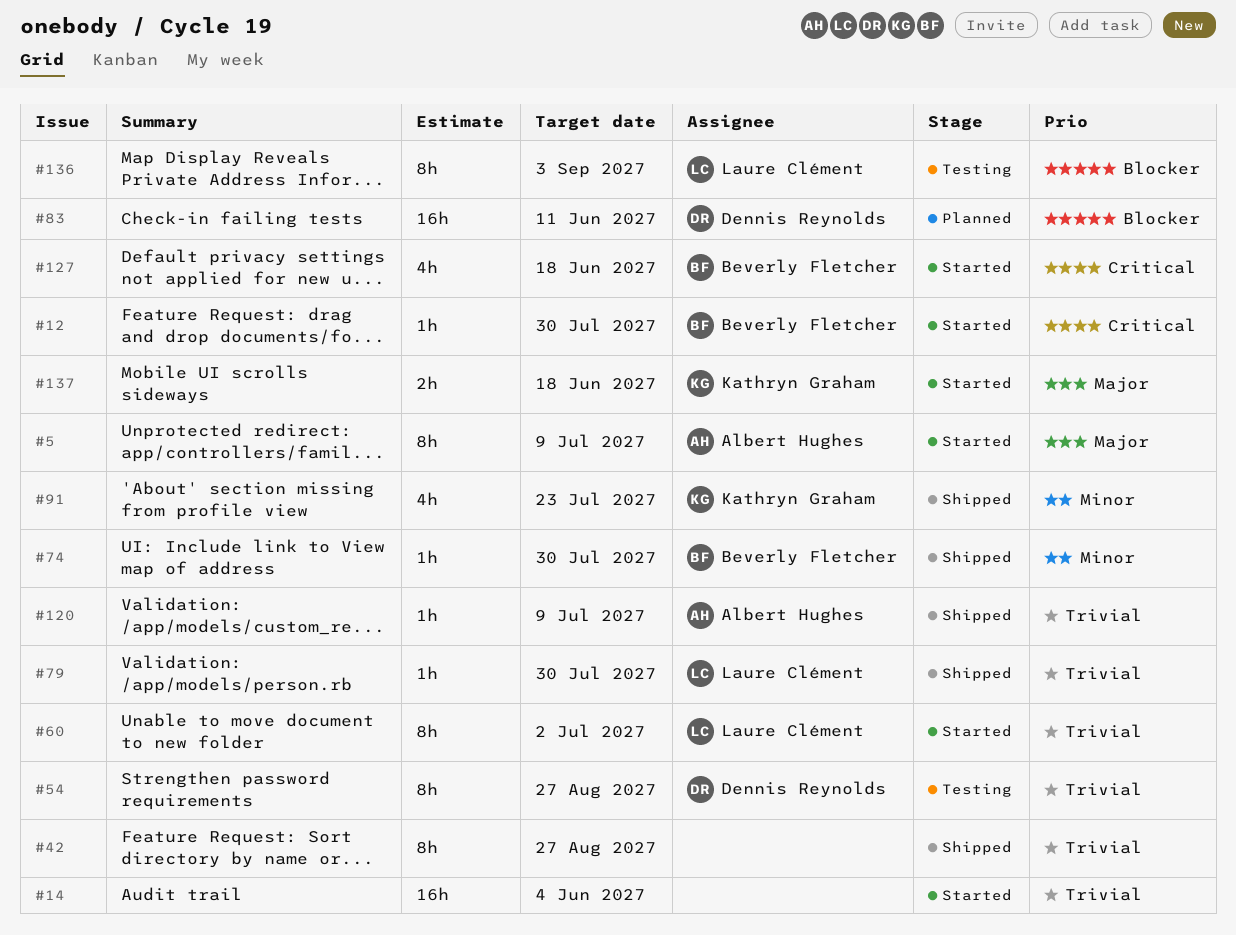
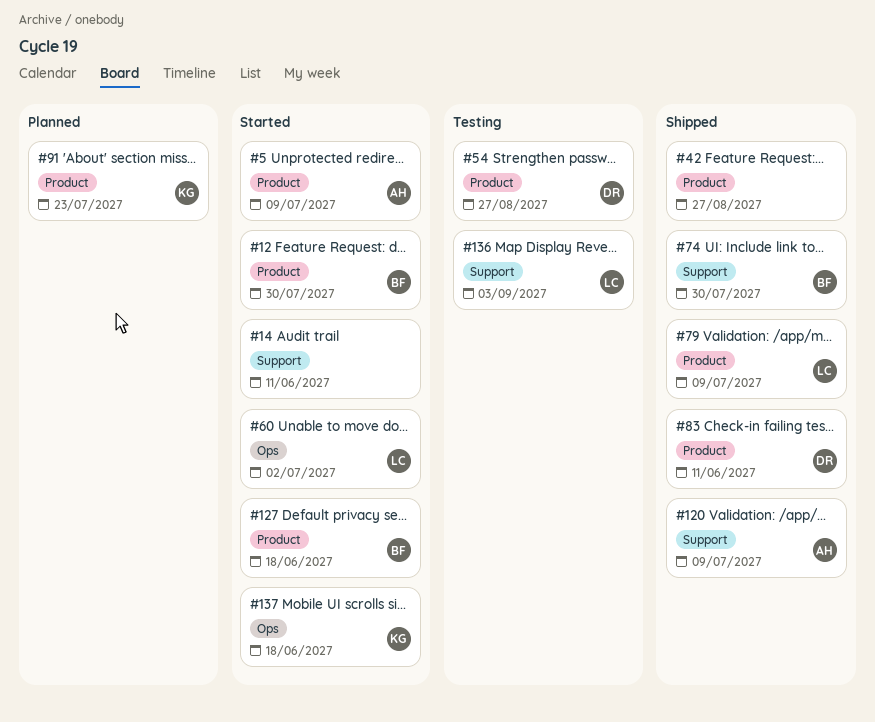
#14, due: Jun 4 -> Jun 11
#79, due: Jul 30 -> Jul 9
#83, status: Planned -> Shipped
#91, status: Shipped -> Planned

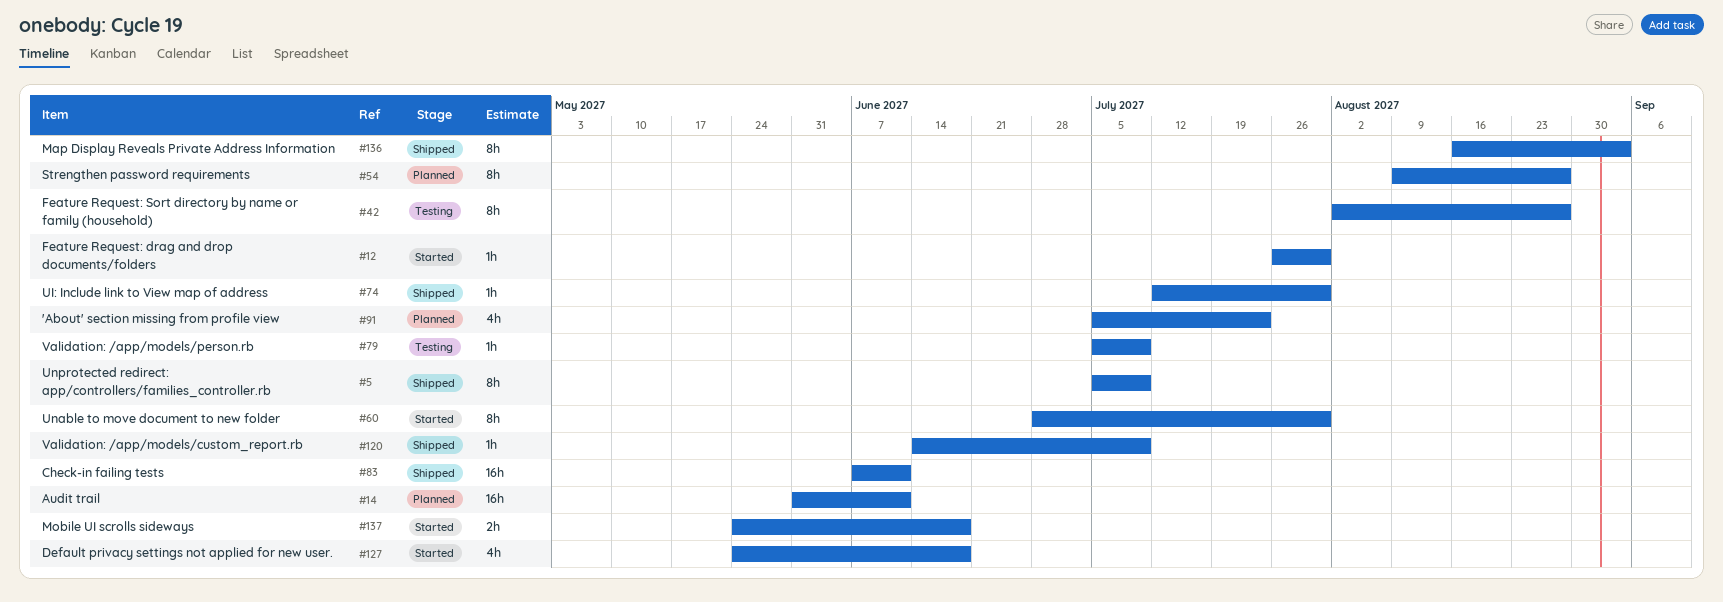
#5, status: Started -> Shipped
#14, status: Started -> Planned
#42, status: Shipped -> Testing
#54, status: Testing -> Planned
#60, due: Jul 2 -> Jul 30
#79, status: Shipped -> Testing
#136, status: Testing -> Shipped

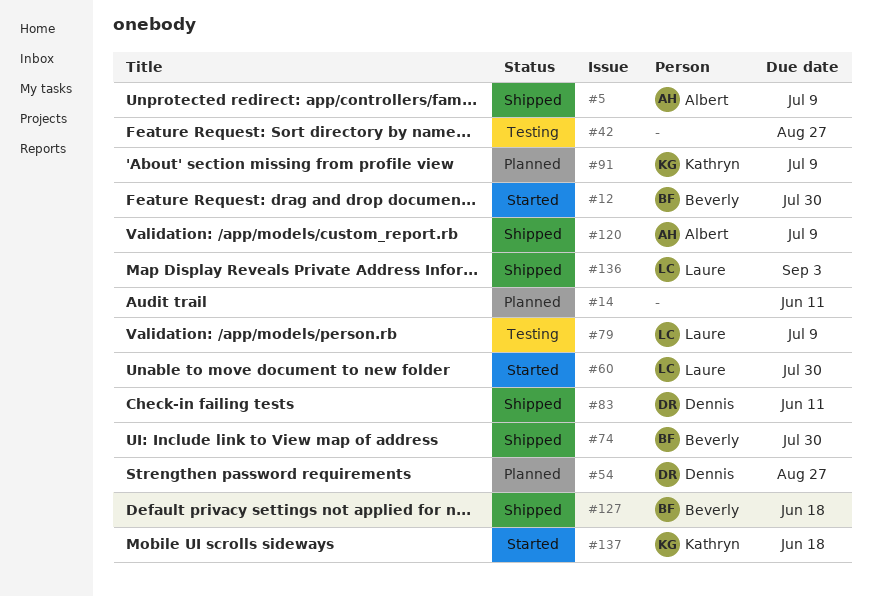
#91, due: Jul 23 -> Jul 9
#127, status: Started -> Shipped

